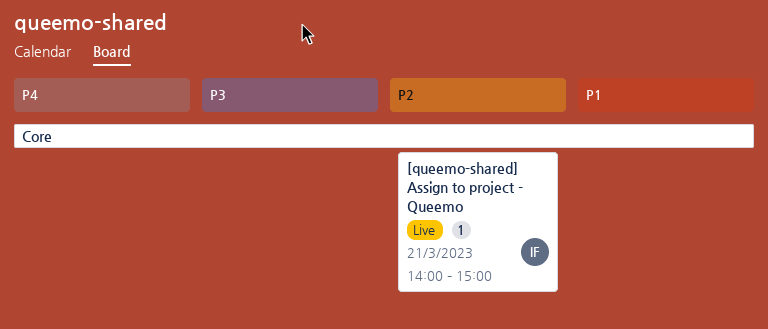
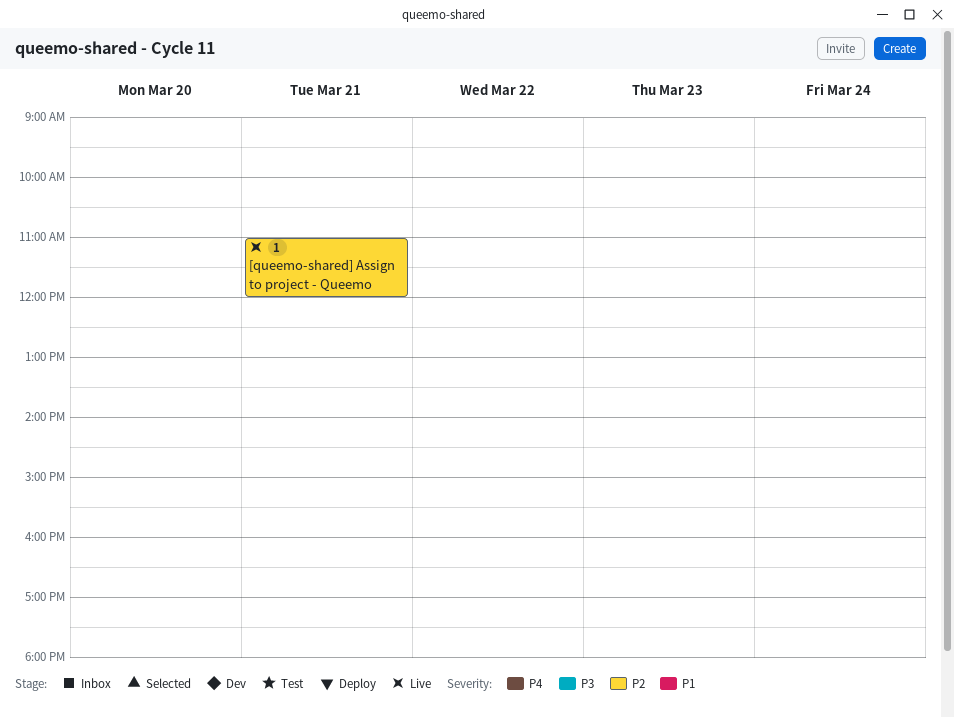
[queemo-shared] Assign to project - Queemo, begins: 14:00 -> 11:00
[queemo-shared] Assign to project - Queemo, ends: 15:00 -> 12:00

